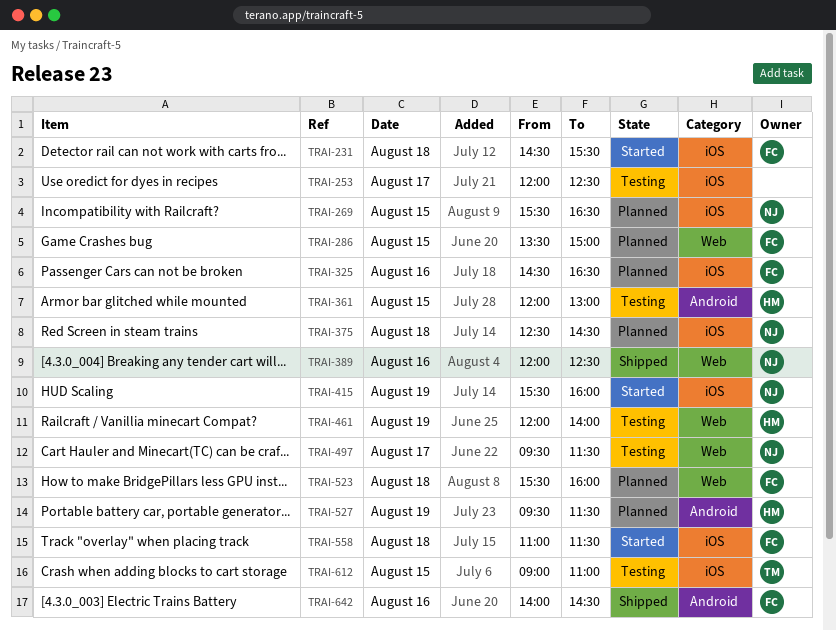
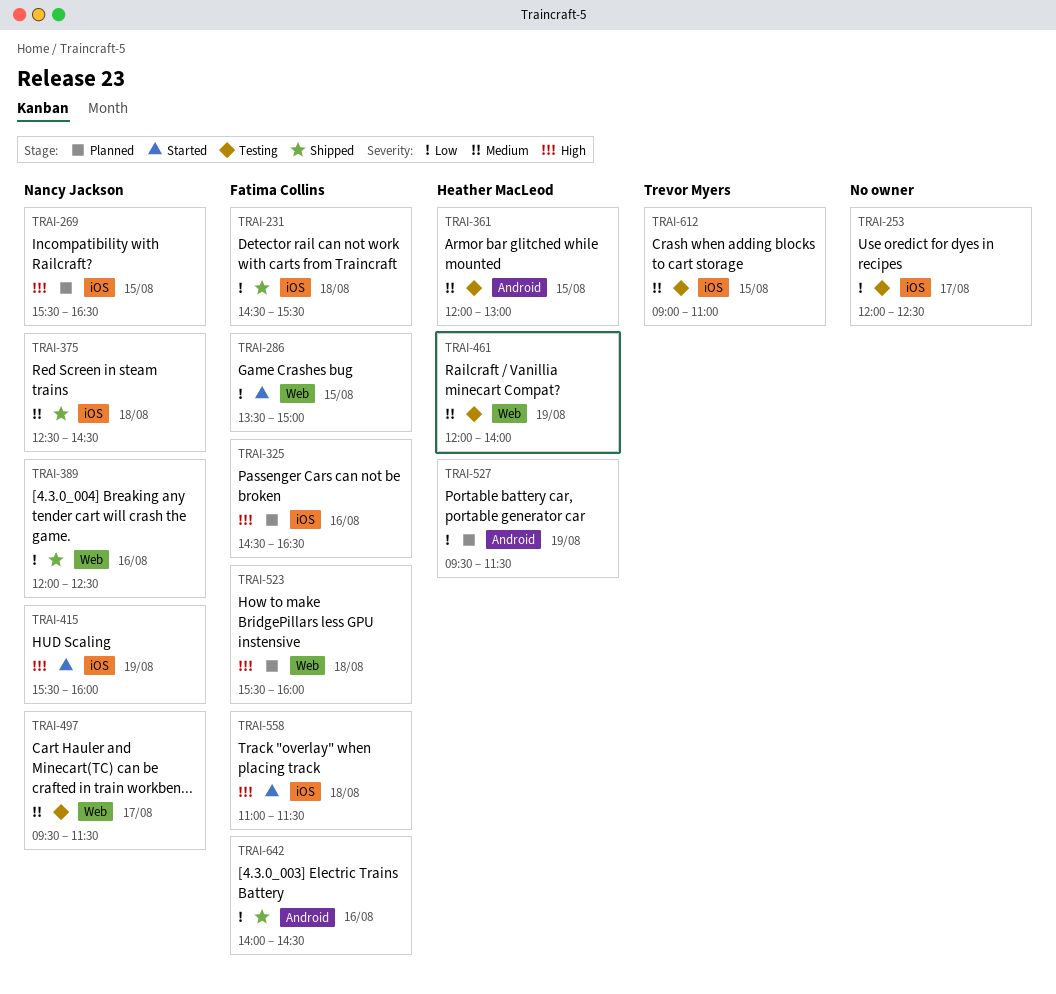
TRAI-231, status: Started -> Shipped
TRAI-286, status: Planned -> Started
TRAI-375, status: Planned -> Shipped

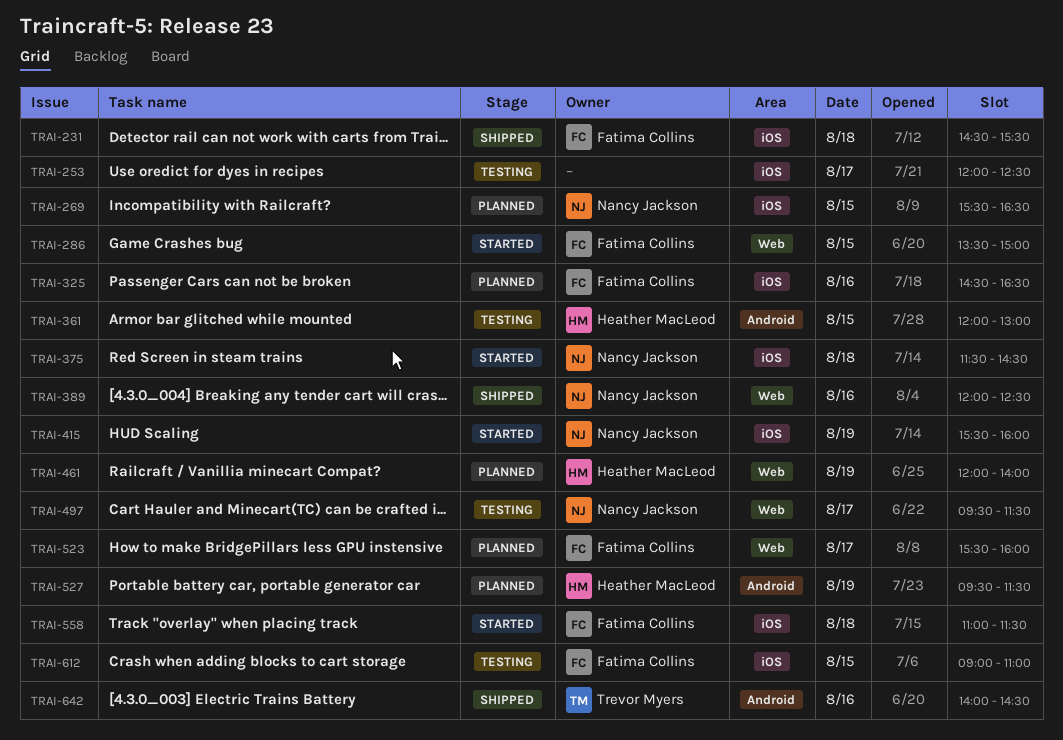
TRAI-375, status: Shipped -> Started
TRAI-375, begins: 12:30 -> 11:30
TRAI-461, status: Testing -> Planned
TRAI-523, day: Aug 18 -> Aug 17
TRAI-612, owner: Trevor Myers -> Fatima Collins
TRAI-642, owner: Fatima Collins -> Trevor Myers

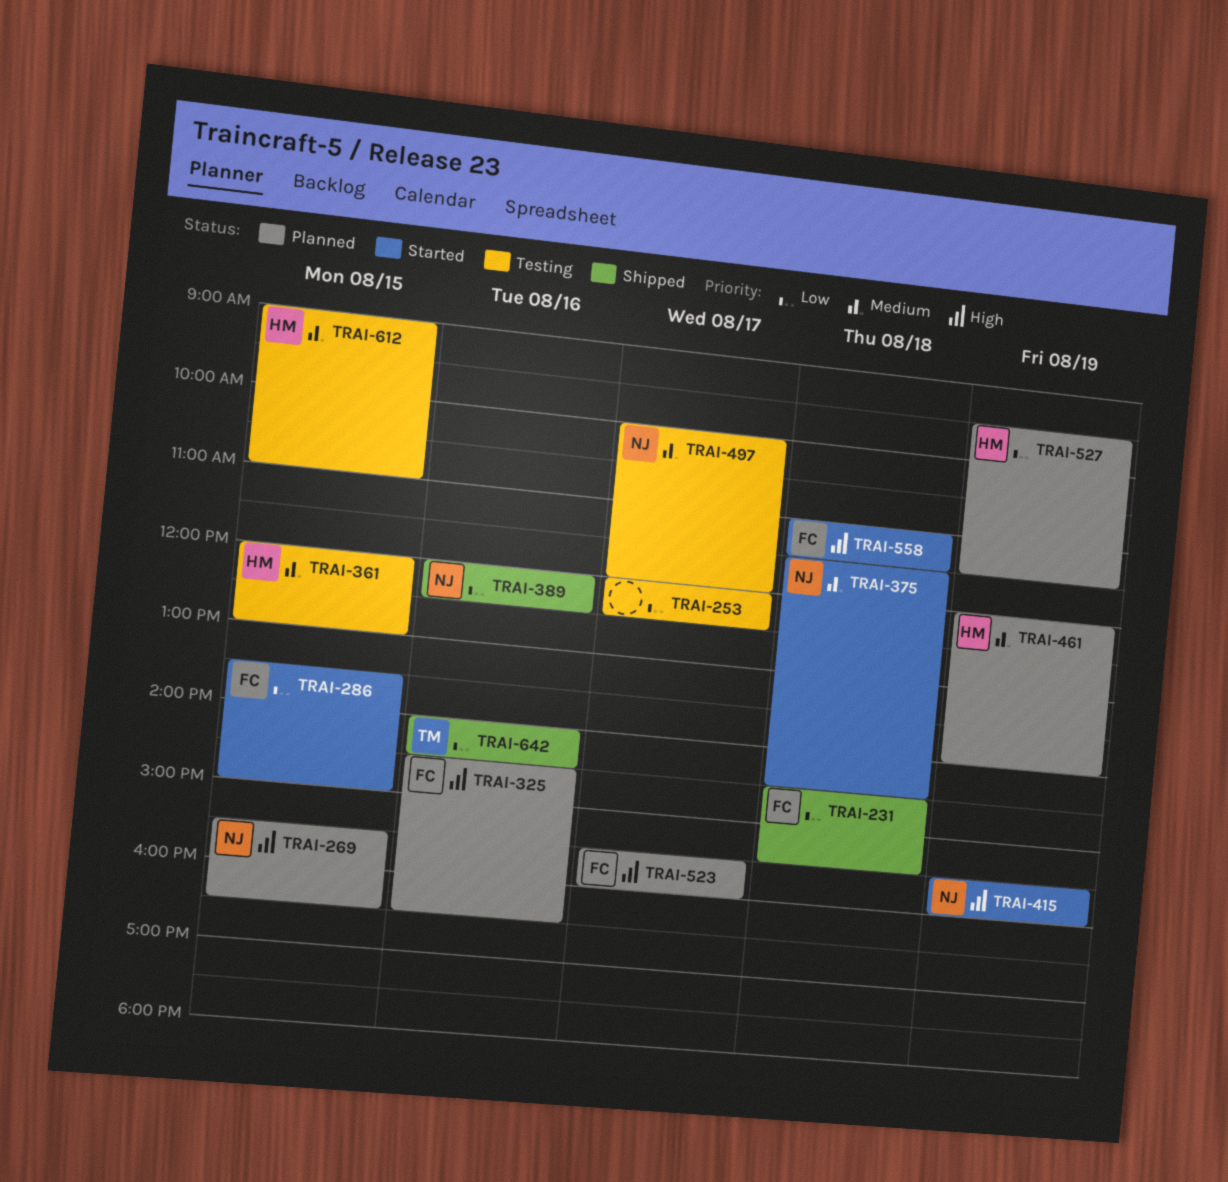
TRAI-497, begins: 09:30 -> 10:00
TRAI-497, ends: 11:30 -> 12:00
TRAI-612, owner: Fatima Collins -> Heather MacLeod

